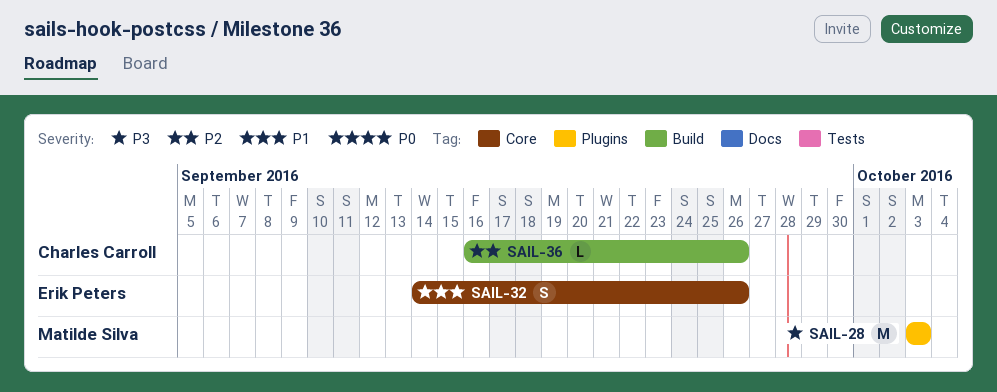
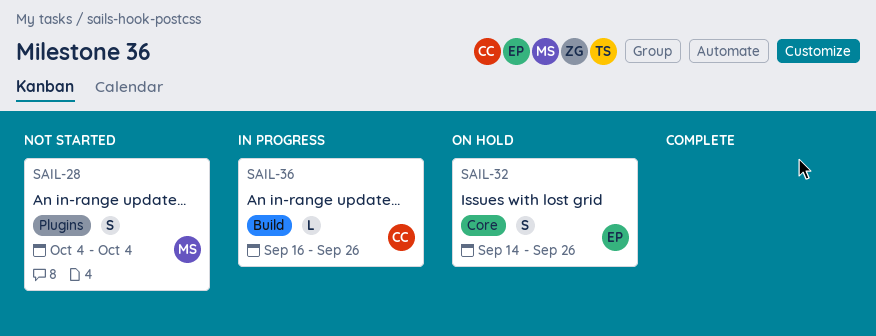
SAIL-28, estimate: M -> S
SAIL-28, start: Oct 3 -> Oct 4
SAIL-28, due: Oct 3 -> Oct 4

